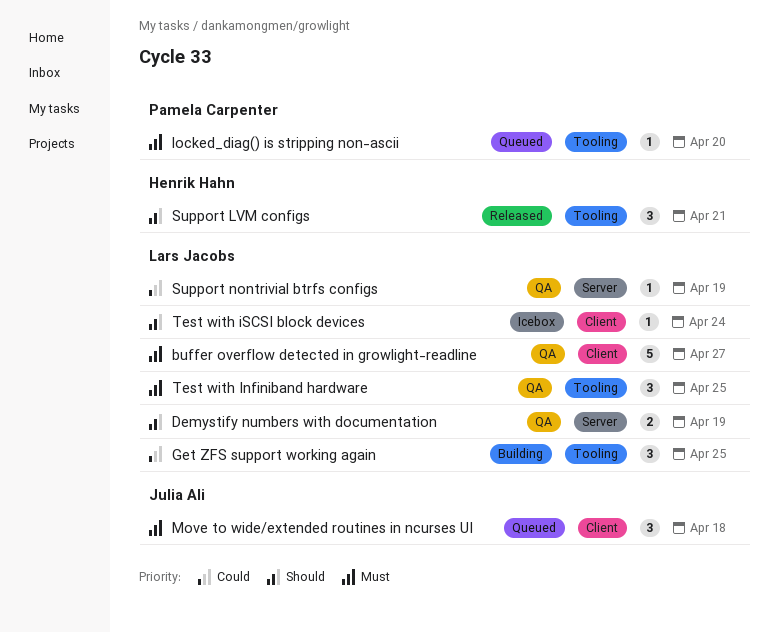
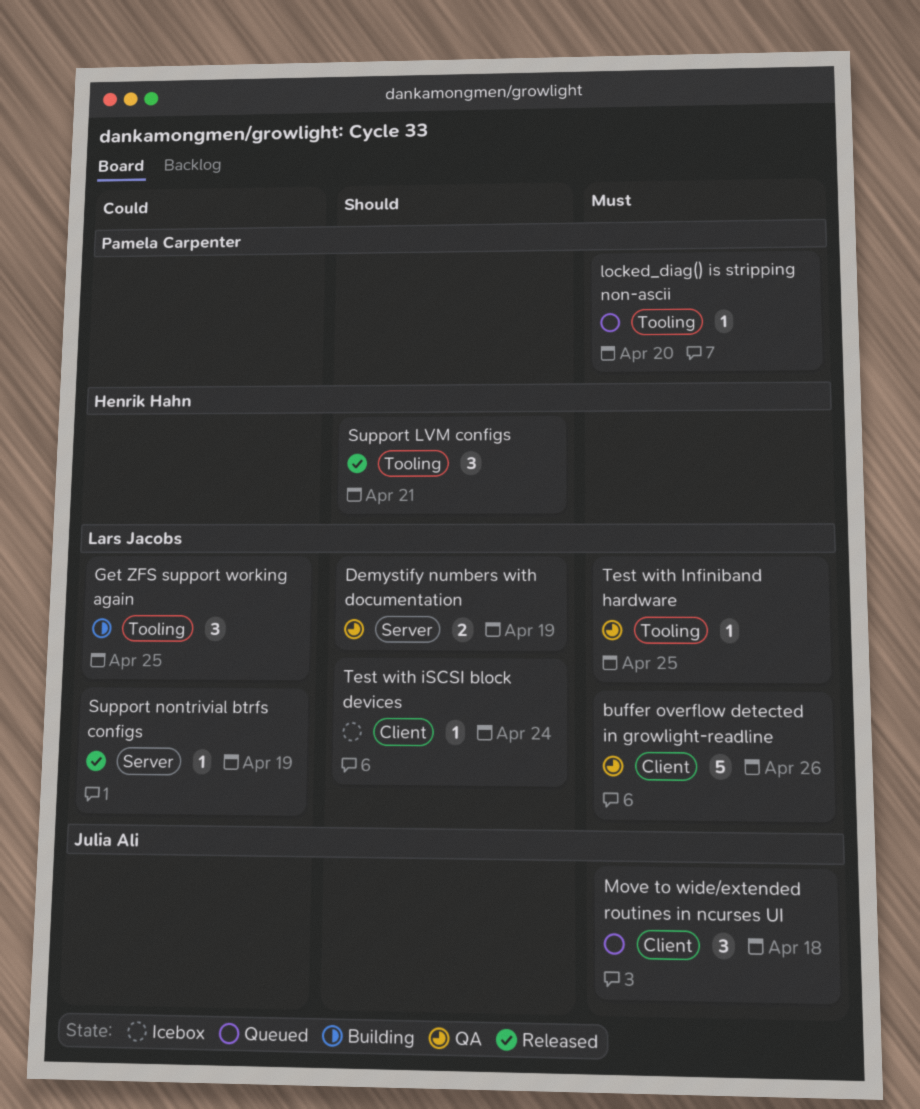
buffer overflow detected in growlight-readline, due: Apr 27 -> Apr 26
Support nontrivial btrfs configs, status: QA -> Released
Test with Infiniband hardware, estimate: 3 -> 1

